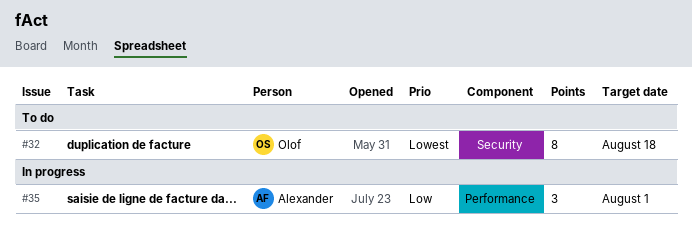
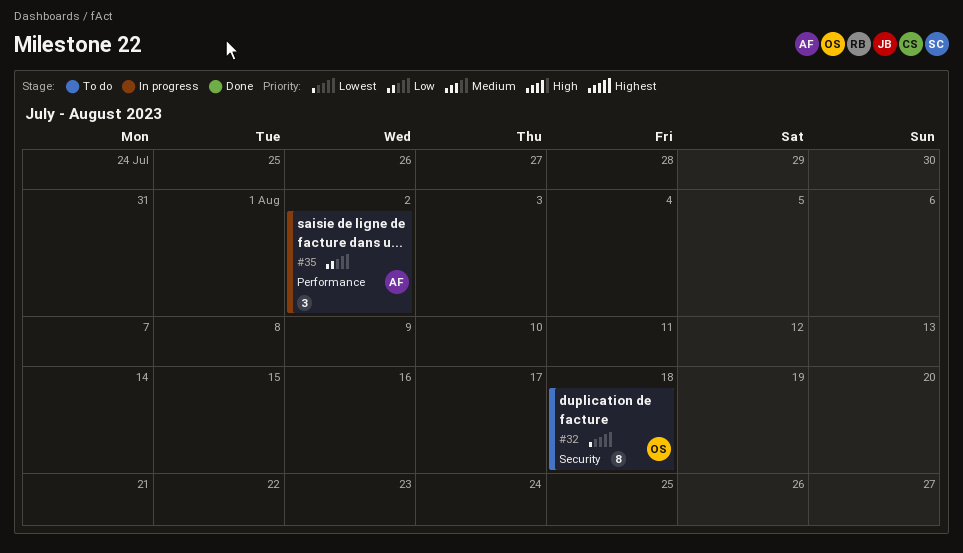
#35, due: Aug 1 -> Aug 2

